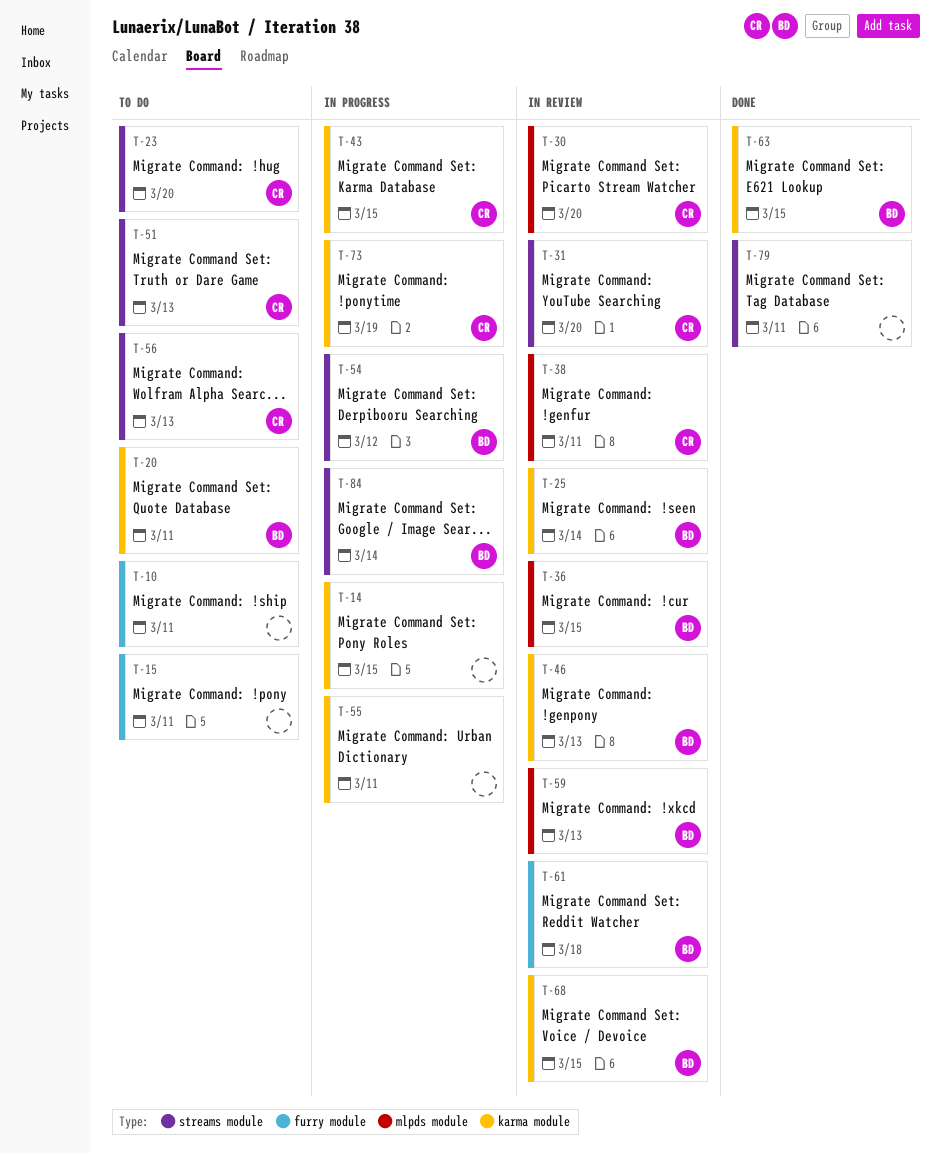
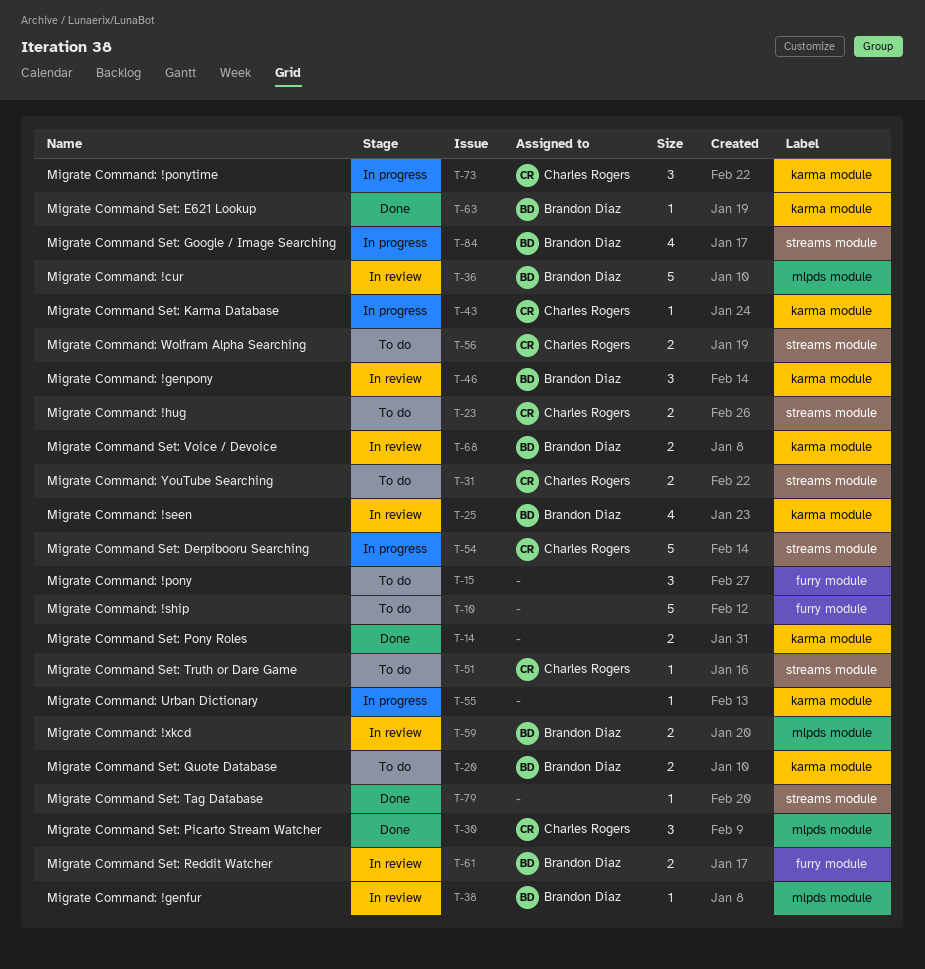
T-14, status: In progress -> Done
T-30, status: In review -> Done
T-31, status: In review -> To do
T-38, owner: Charles Rogers -> Brandon Diaz
T-54, owner: Brandon Diaz -> Charles Rogers

